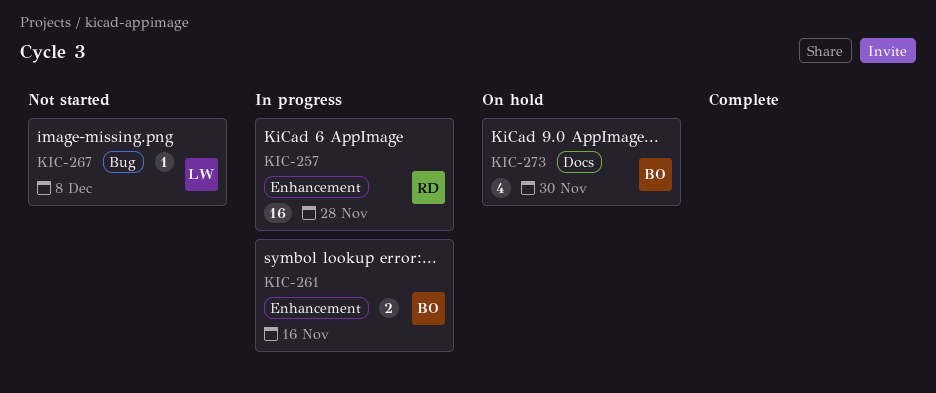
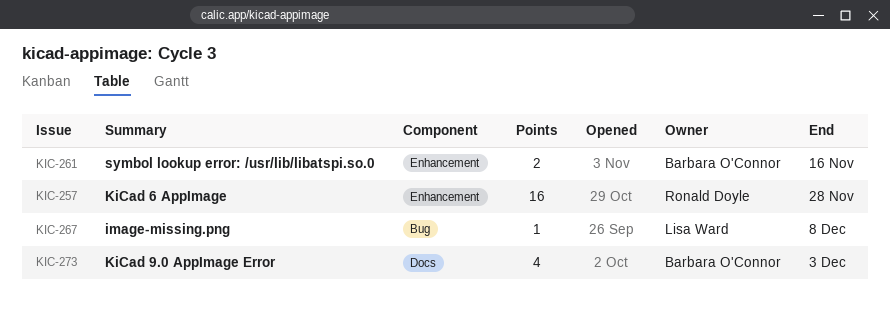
KIC-273, due: Nov 30 -> Dec 3

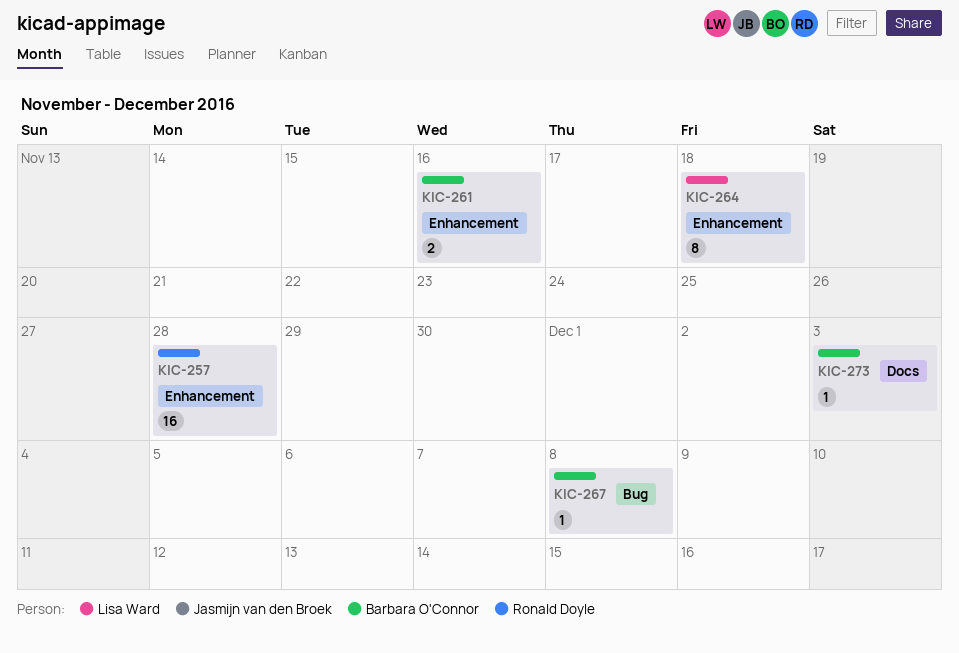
KIC-264: none -> present
KIC-267, owner: Lisa Ward -> Barbara O'Connor
KIC-273, estimate: 4 -> 1

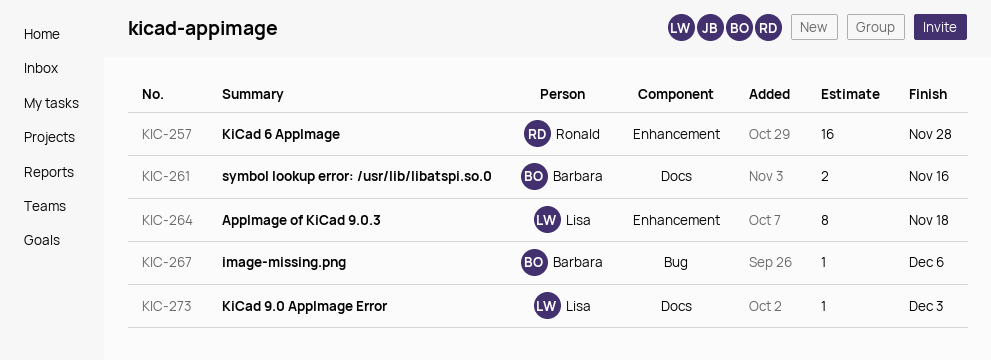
KIC-261, label: Enhancement -> Docs
KIC-267, due: Dec 8 -> Dec 6
KIC-273, owner: Barbara O'Connor -> Lisa Ward

